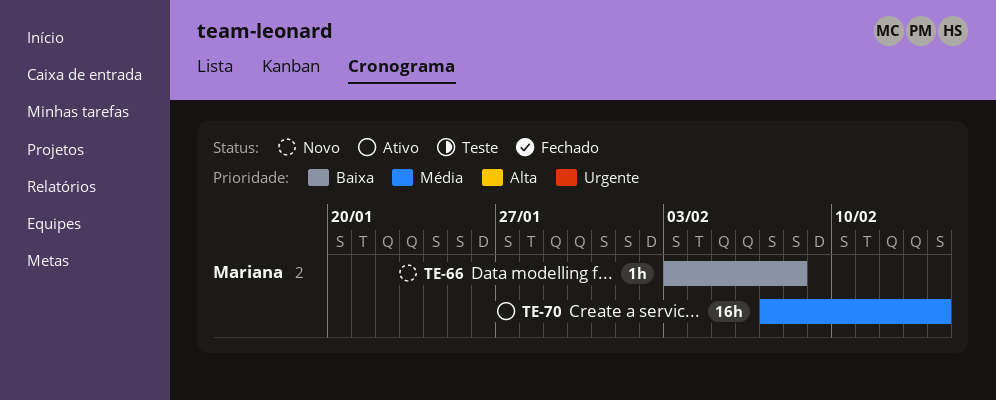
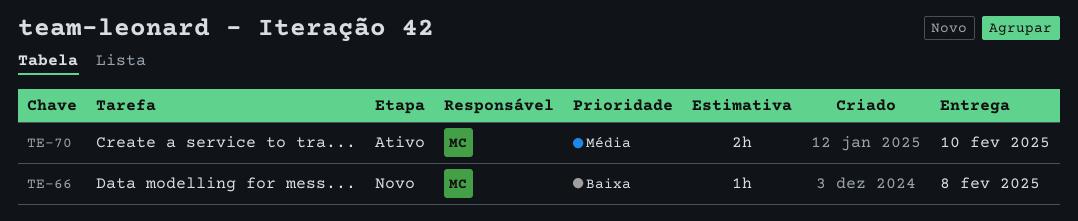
TE-70, estimate: 16h -> 2h
TE-70, due: Feb 14 -> Feb 10

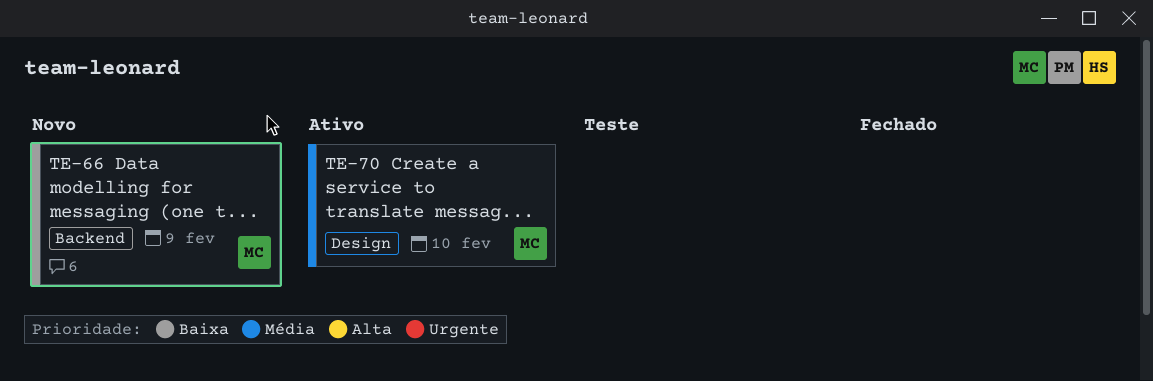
TE-66, due: Feb 8 -> Feb 9

